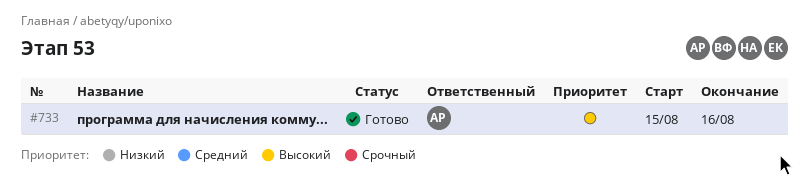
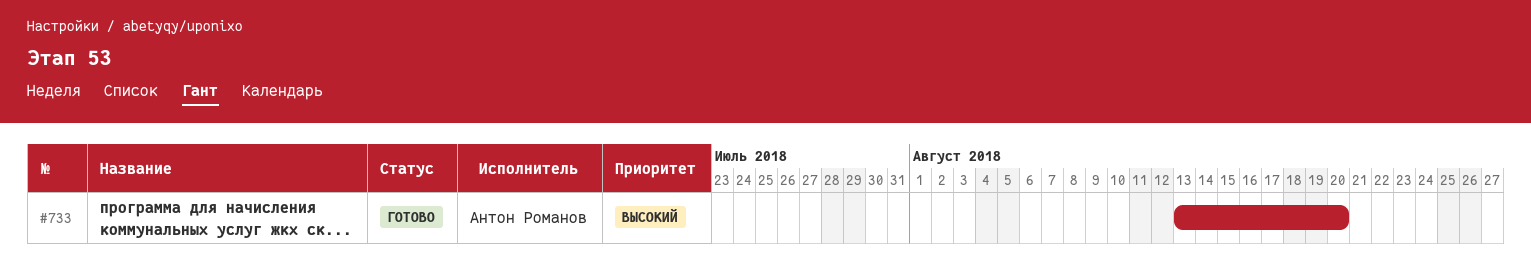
#733, start: Aug 15 -> Aug 13
#733, due: Aug 16 -> Aug 20

